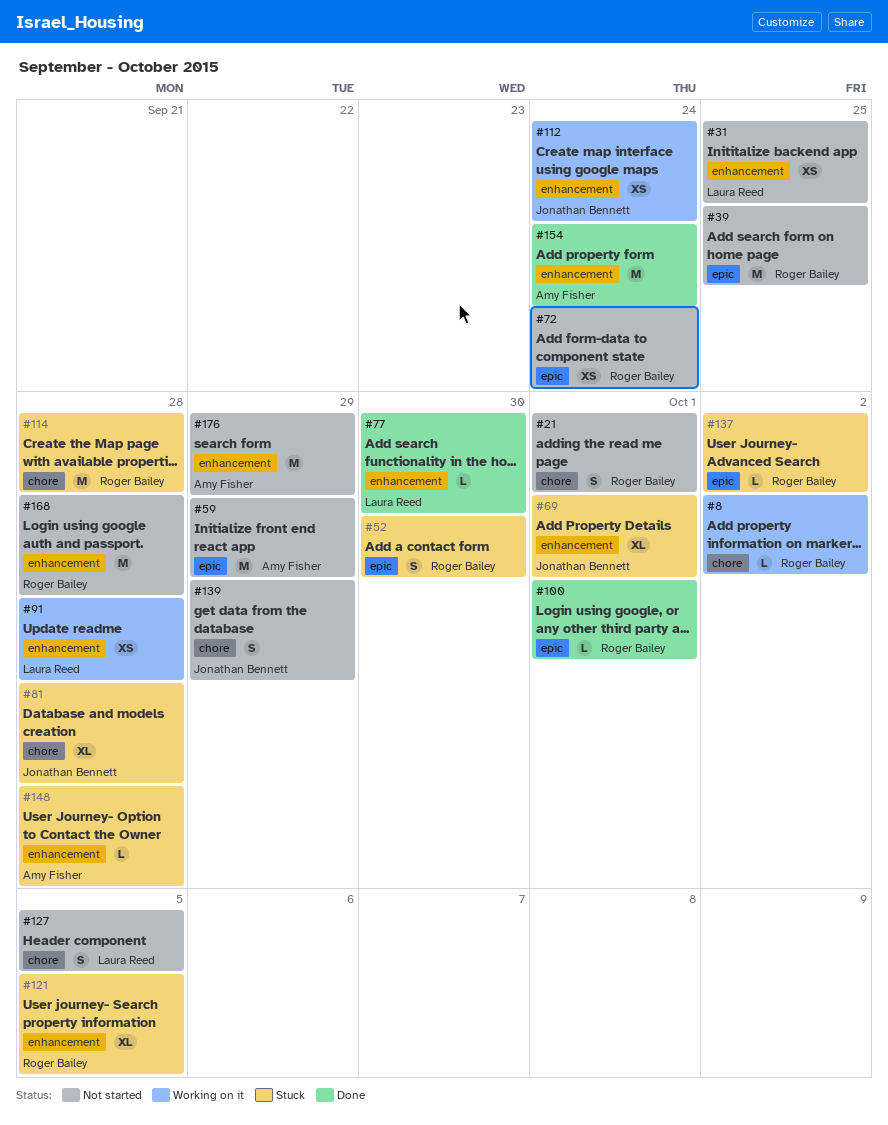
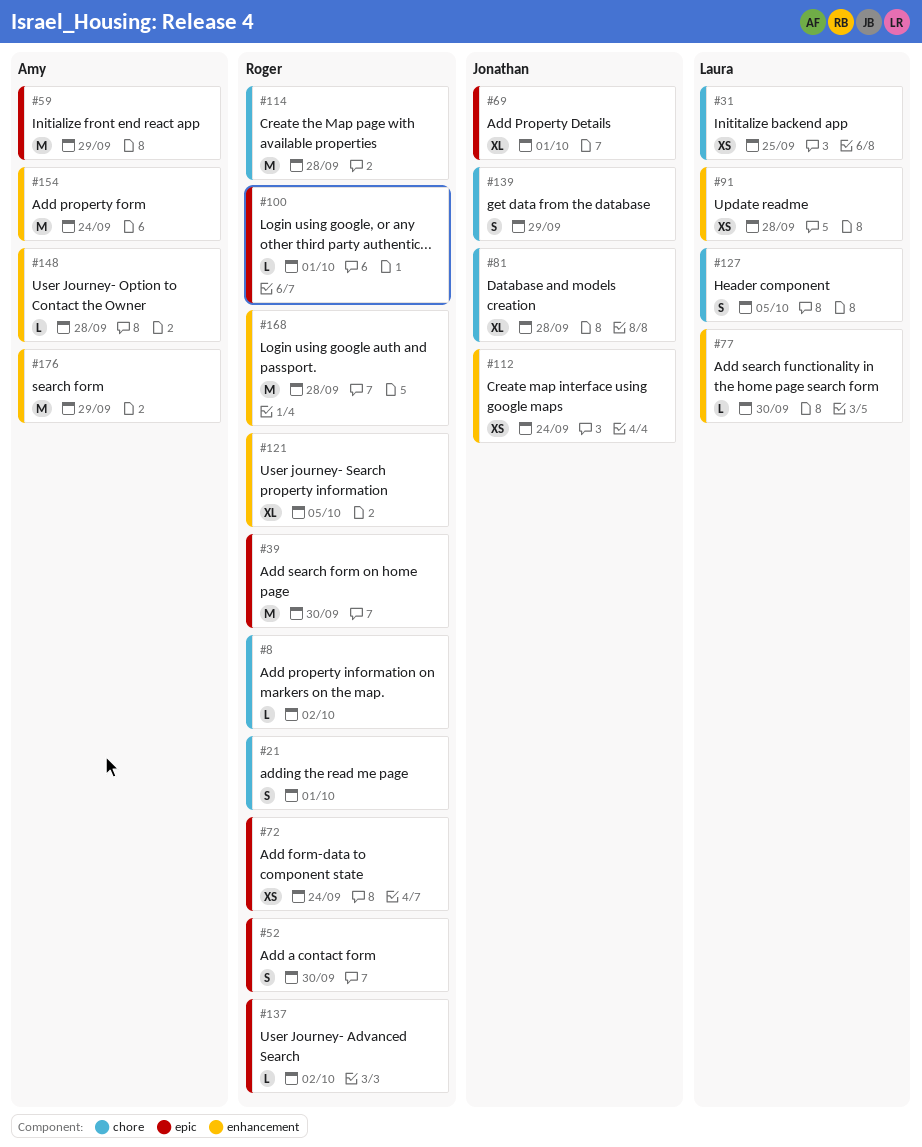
#31, label: enhancement -> chore
#39, due: Sep 25 -> Sep 30
#69, label: enhancement -> epic

